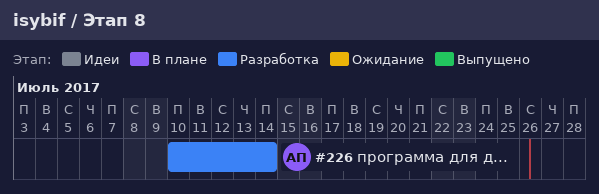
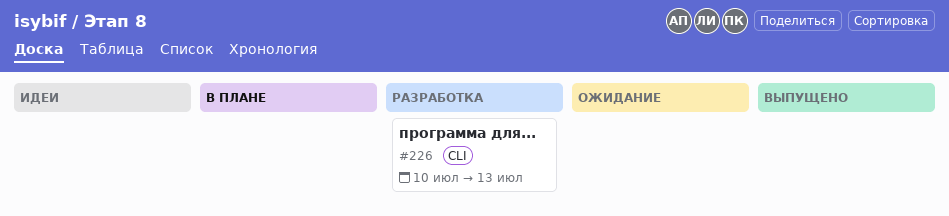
#226, due: Jul 14 -> Jul 13

